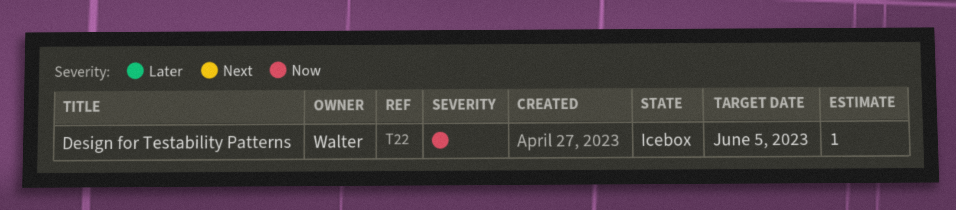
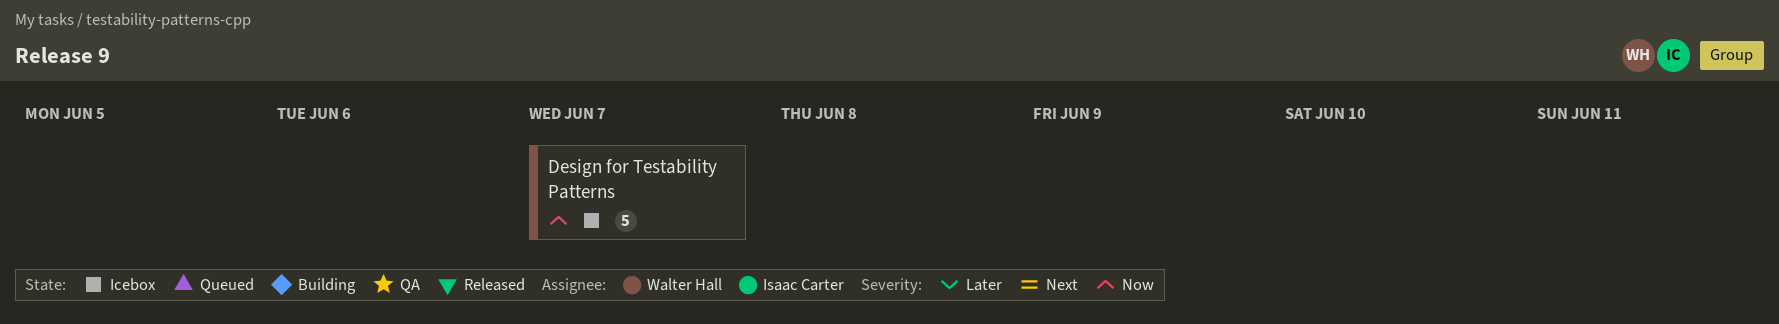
Design for Testability Patterns, estimate: 1 -> 5
Design for Testability Patterns, due: Jun 5 -> Jun 7

